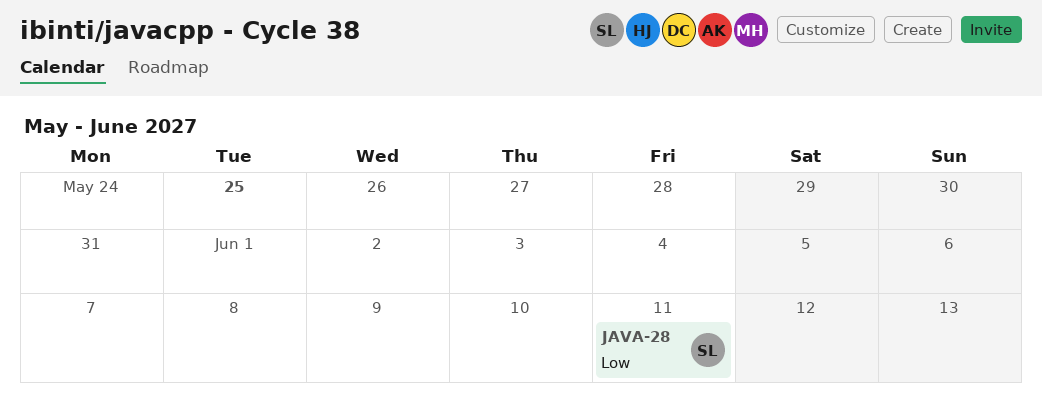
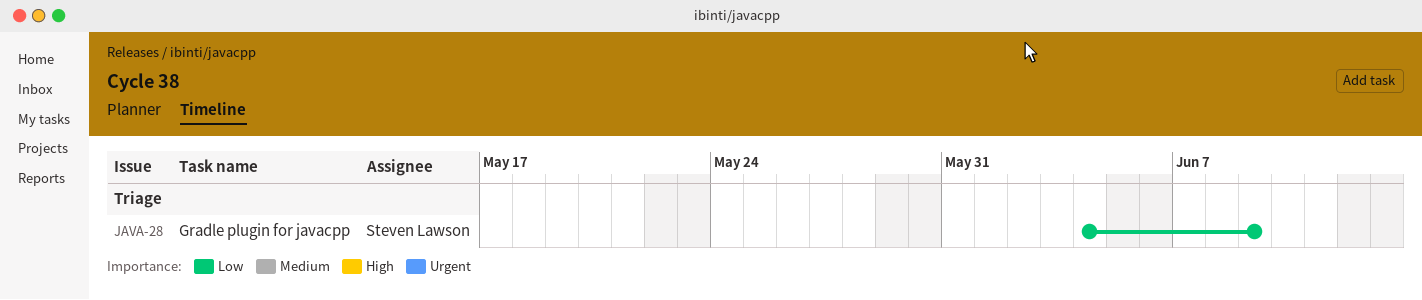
JAVA-28, due: Jun 11 -> Jun 9

